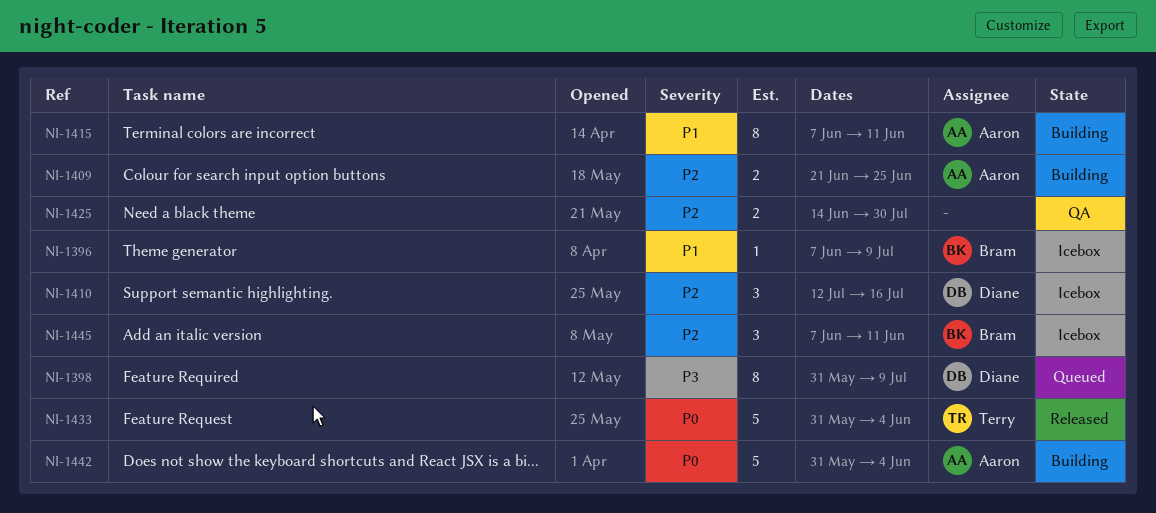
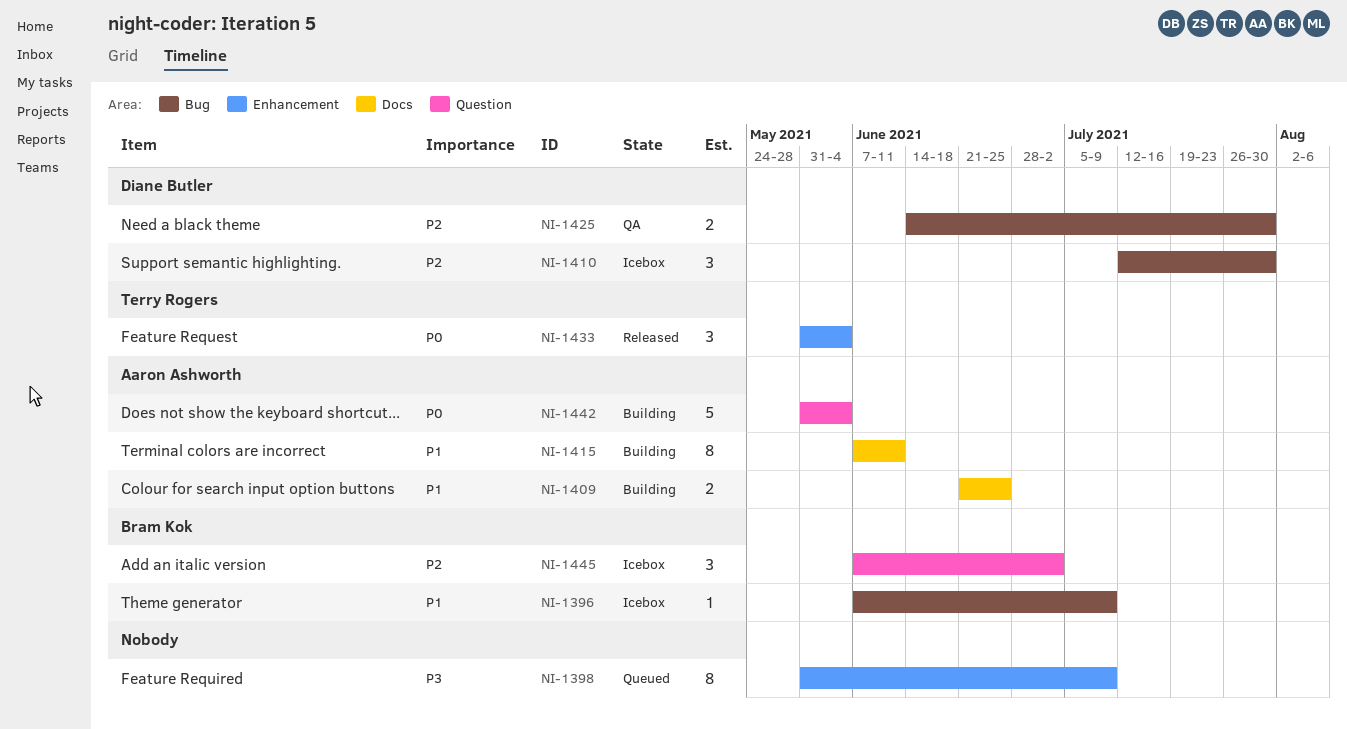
NI-1398, owner: Diane Butler -> none
NI-1409, priority: P2 -> P1
NI-1410, due: Jul 16 -> Jul 30
NI-1425, owner: none -> Diane Butler
NI-1433, estimate: 5 -> 3
NI-1445, due: Jun 11 -> Jul 2

